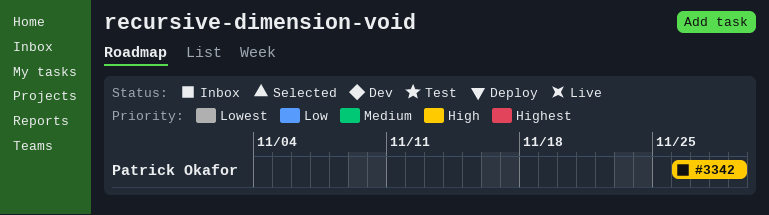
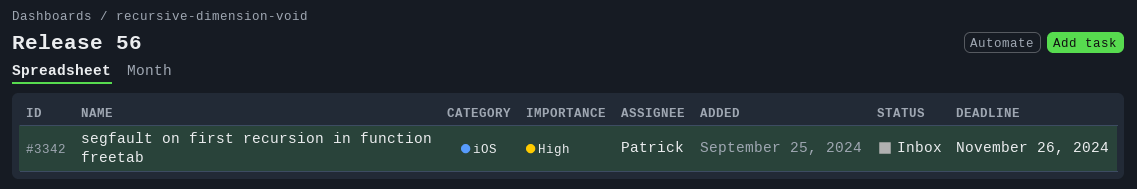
#3342, due: Nov 29 -> Nov 26

